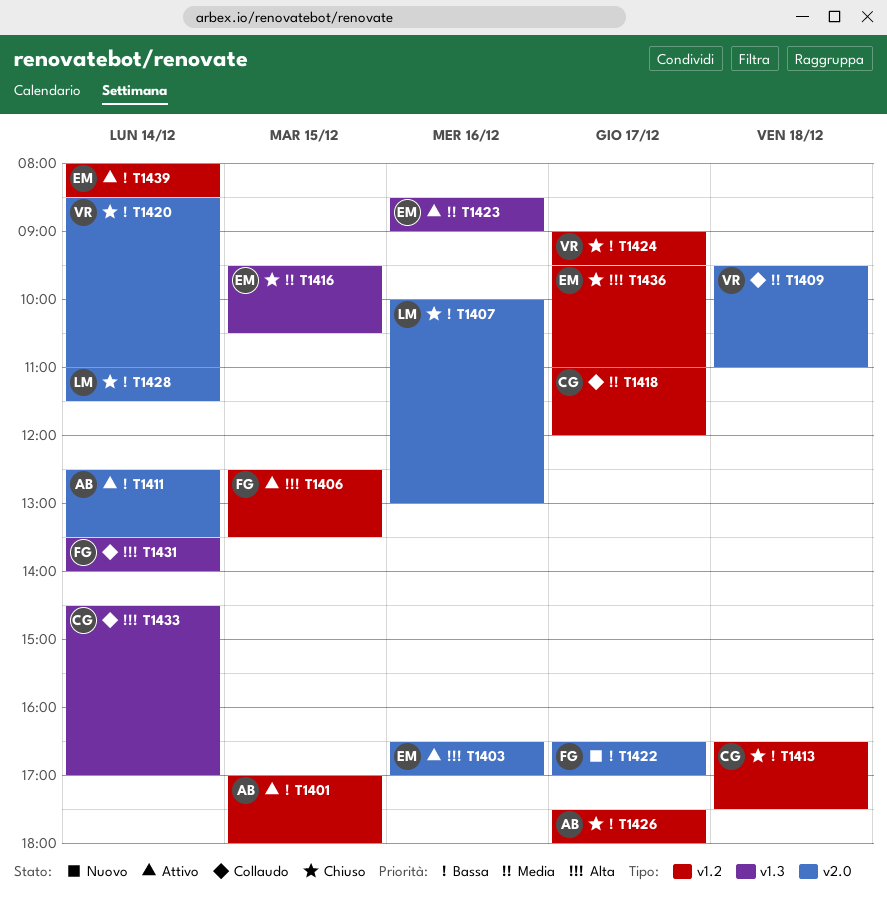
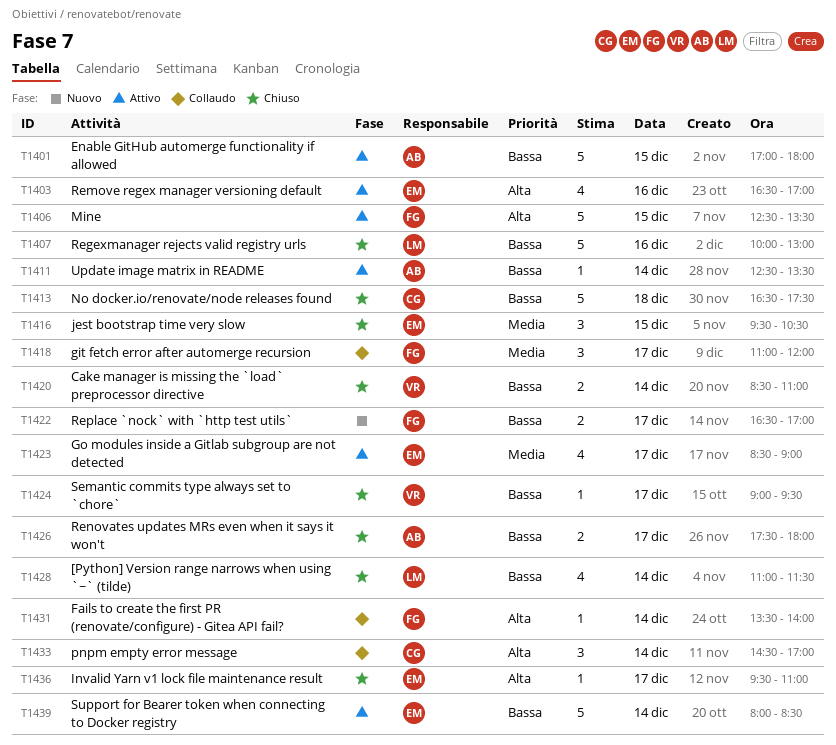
T1409: present -> none
T1418, owner: CG -> FG
T1423, day: Dec 16 -> Dec 17

